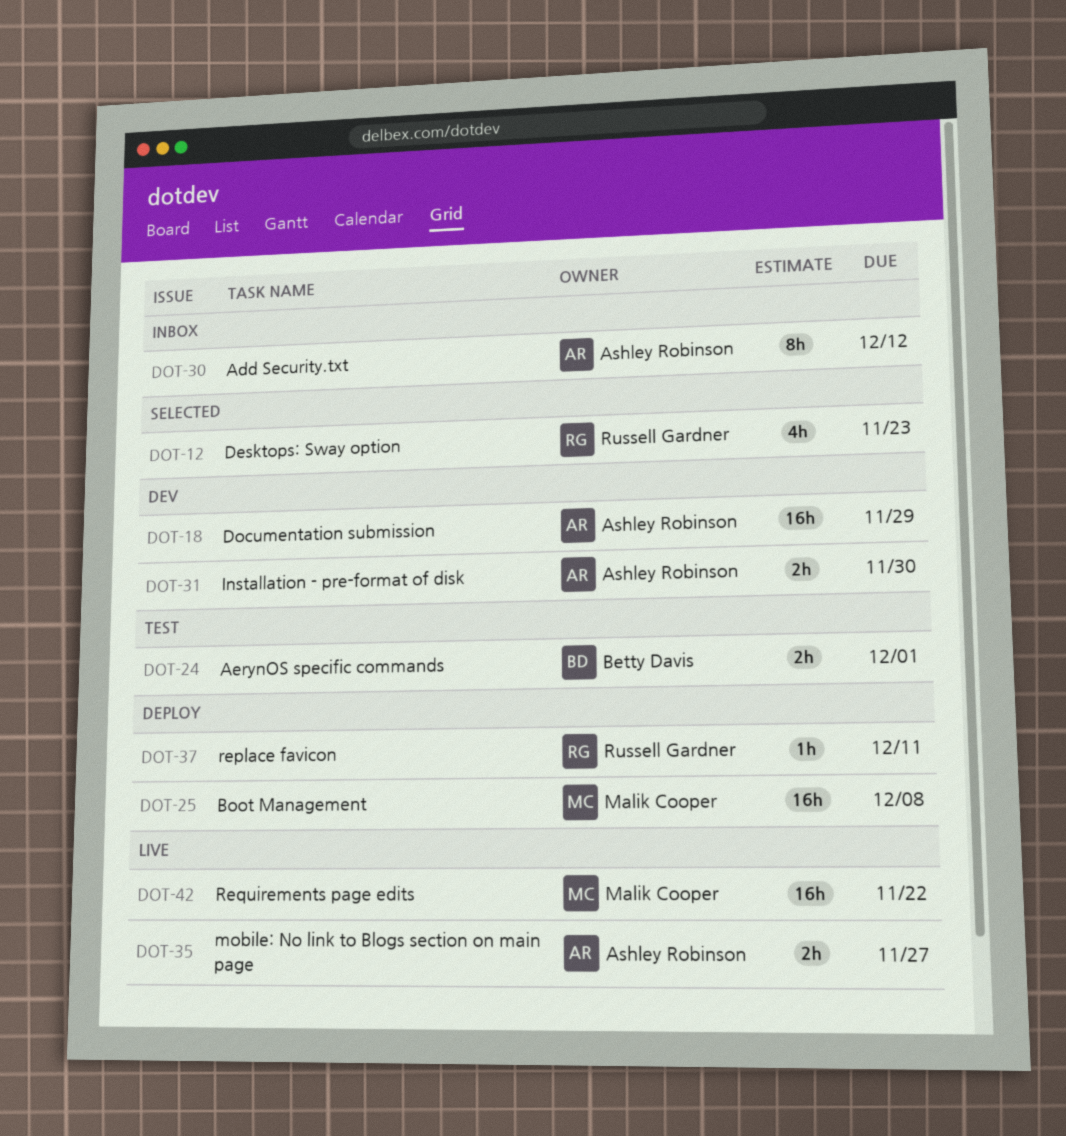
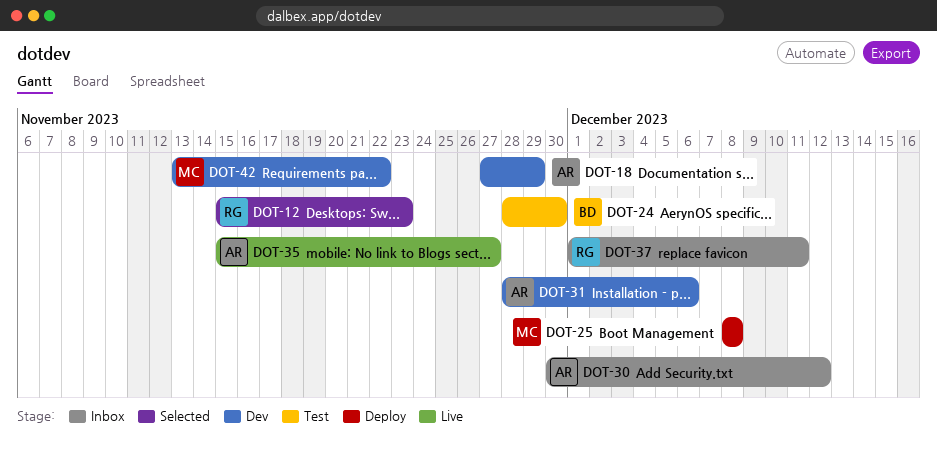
DOT-24, due: Dec 1 -> Nov 30
DOT-31, due: Nov 30 -> Dec 6
DOT-37, status: Deploy -> Inbox
DOT-42, status: Live -> Dev

